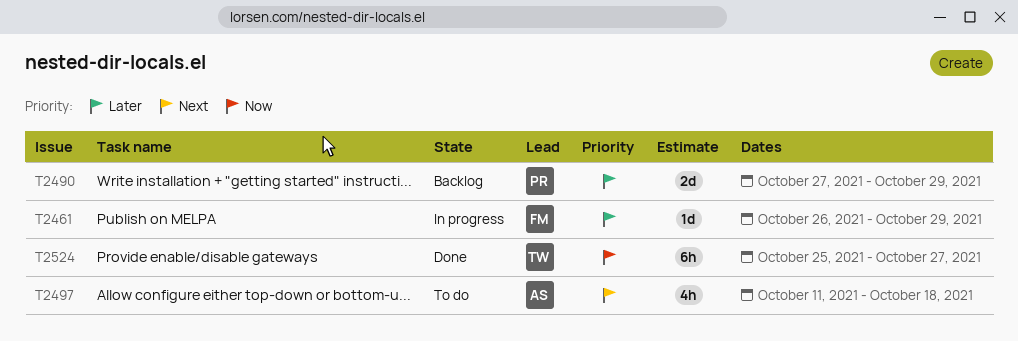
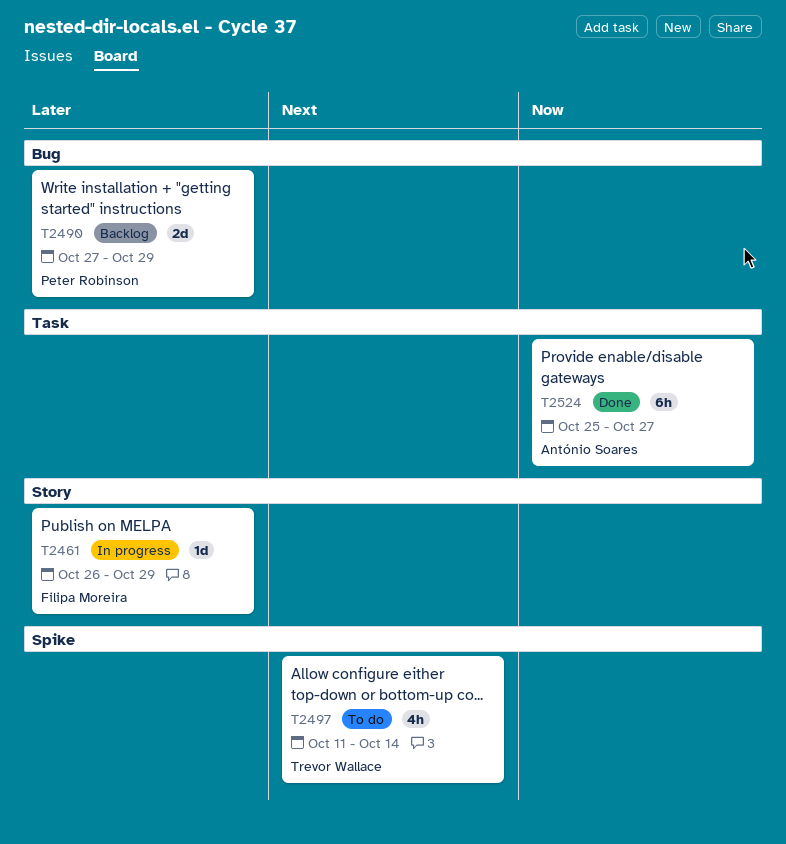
T2497, owner: António Soares -> Trevor Wallace
T2497, due: Oct 18 -> Oct 14
T2524, owner: Trevor Wallace -> António Soares

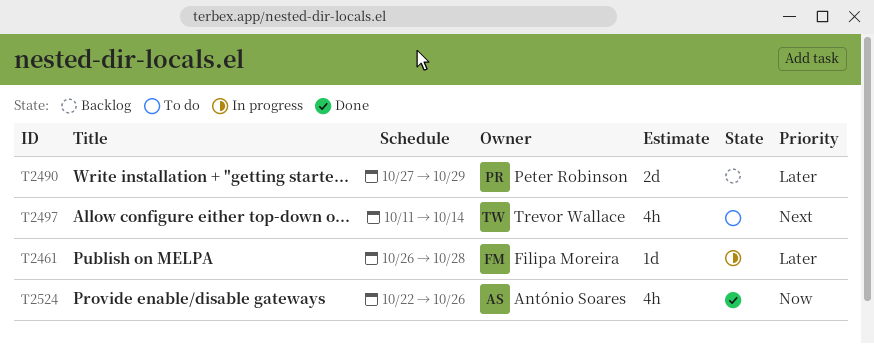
T2461, due: Oct 29 -> Oct 28
T2524, estimate: 6h -> 4h
T2524, start: Oct 25 -> Oct 22
T2524, due: Oct 27 -> Oct 26

